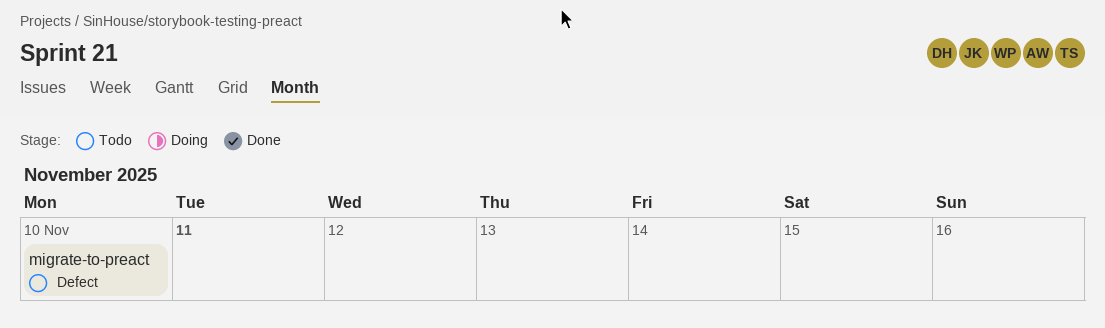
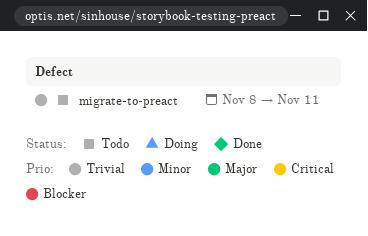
migrate-to-preact, due: Nov 10 -> Nov 11

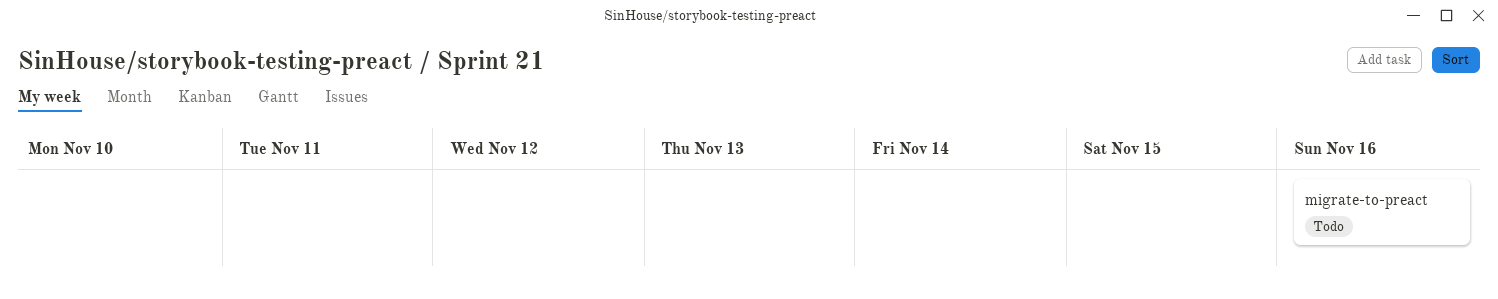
migrate-to-preact, due: Nov 11 -> Nov 16

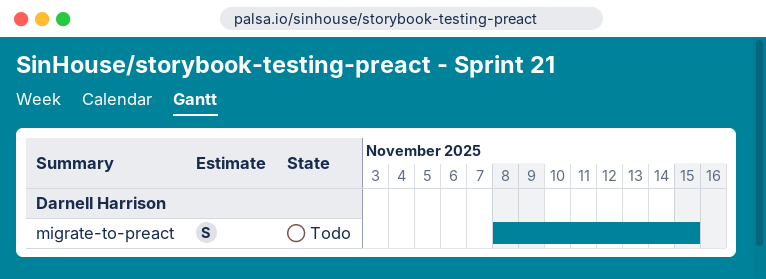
migrate-to-preact, due: Nov 16 -> Nov 15

